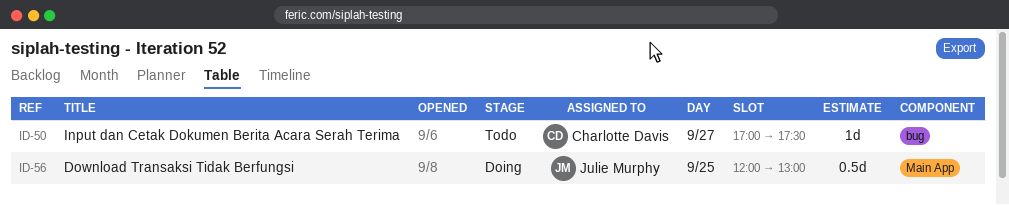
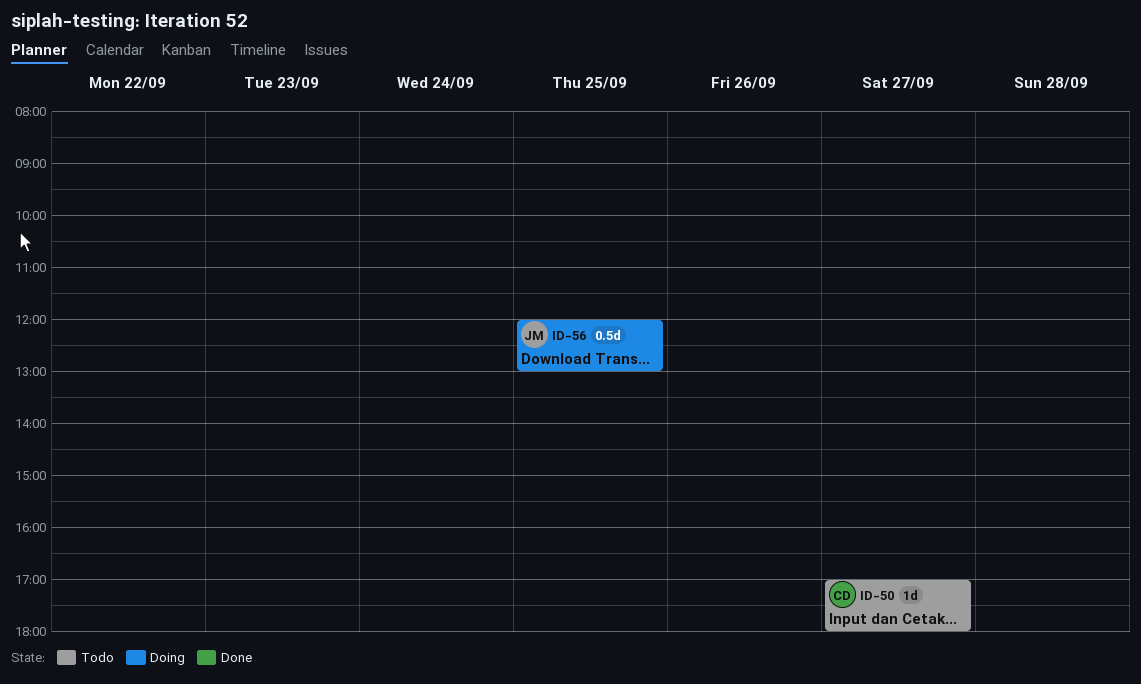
ID-50, ends: 17:30 -> 18:00

